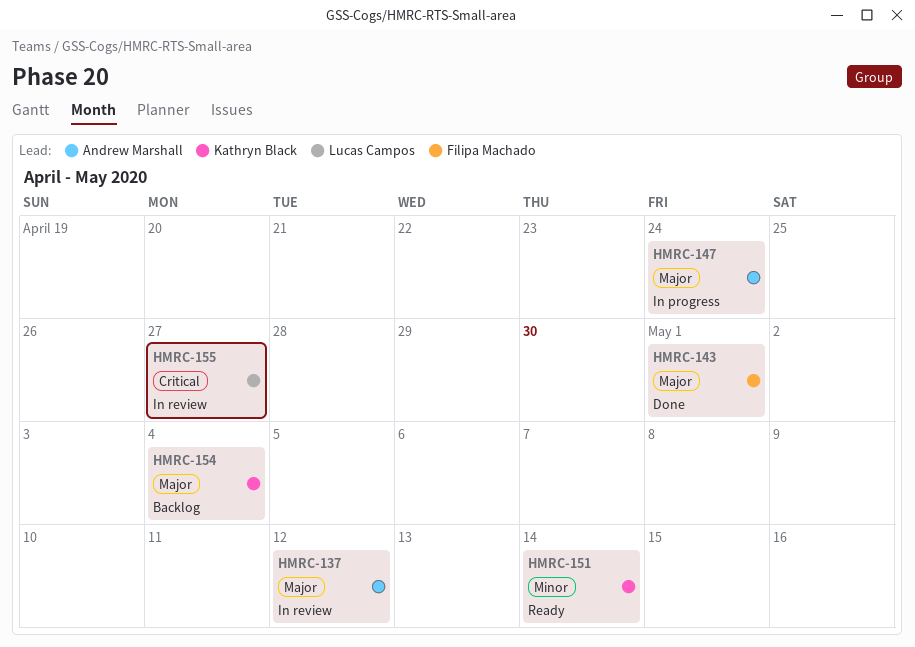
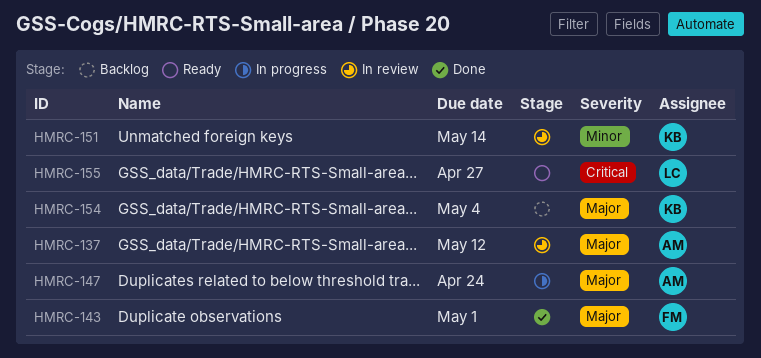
HMRC-151, status: Ready -> In review
HMRC-155, status: In review -> Ready

